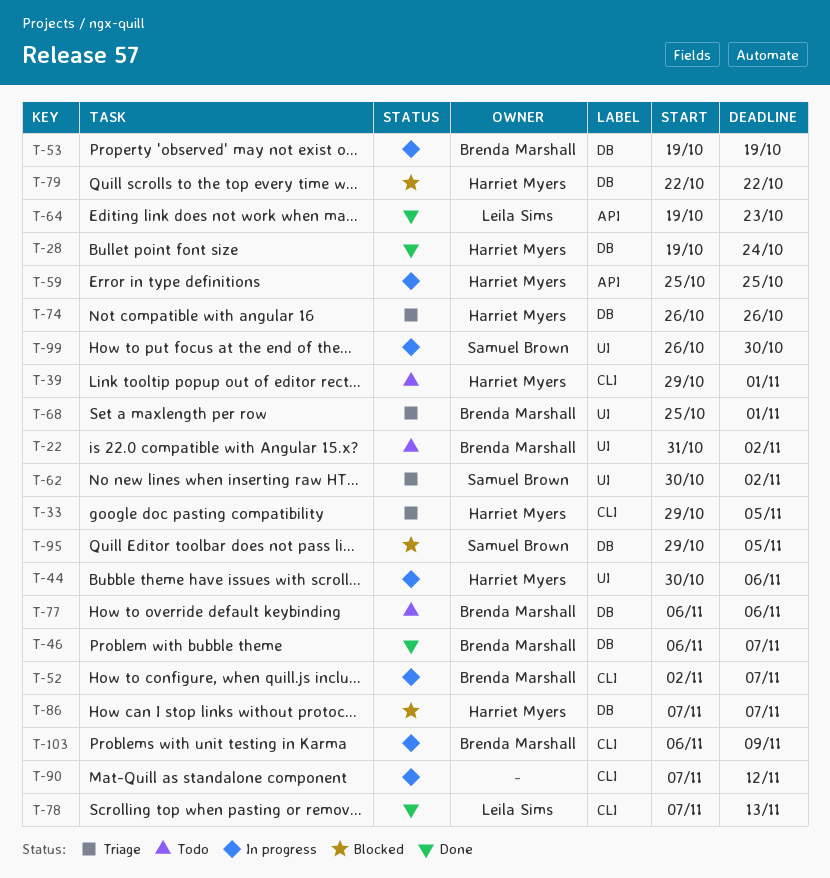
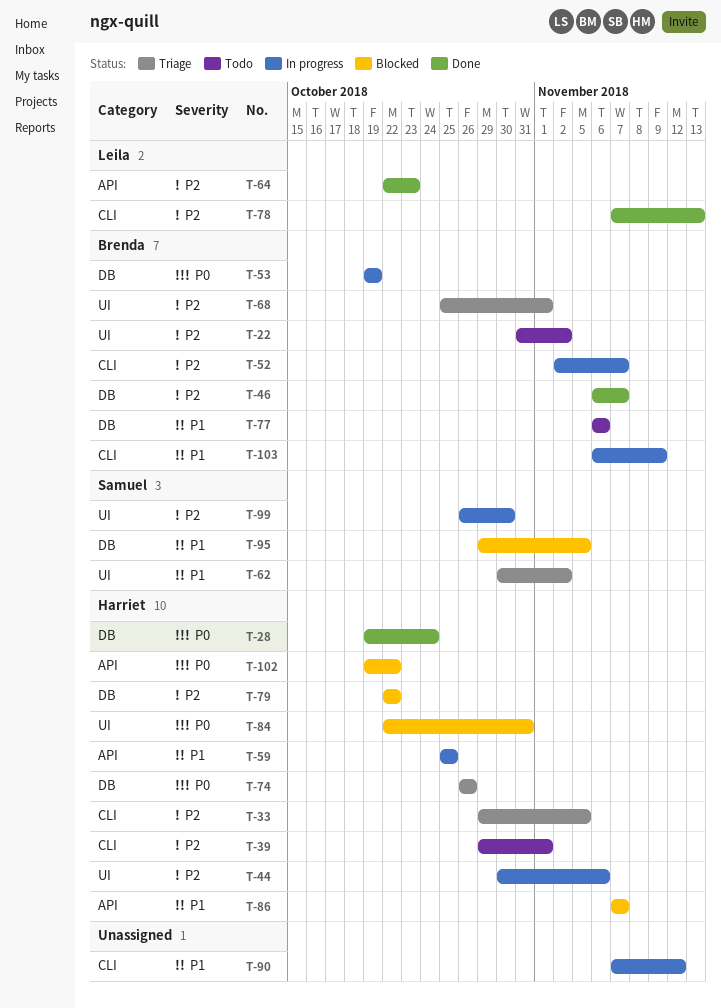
T-64, start: Oct 19 -> Oct 22
T-84: none -> present
T-86, label: DB -> API
T-102: none -> present

